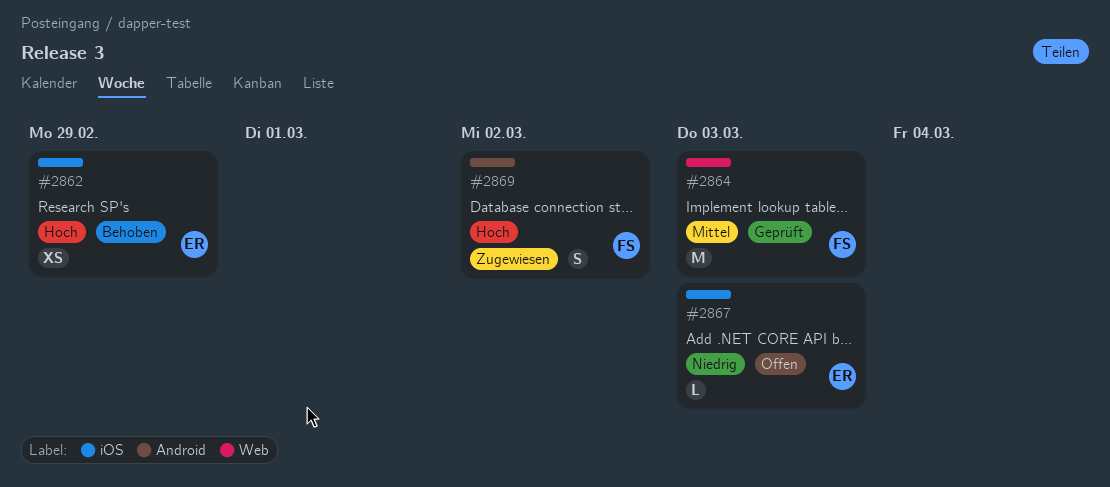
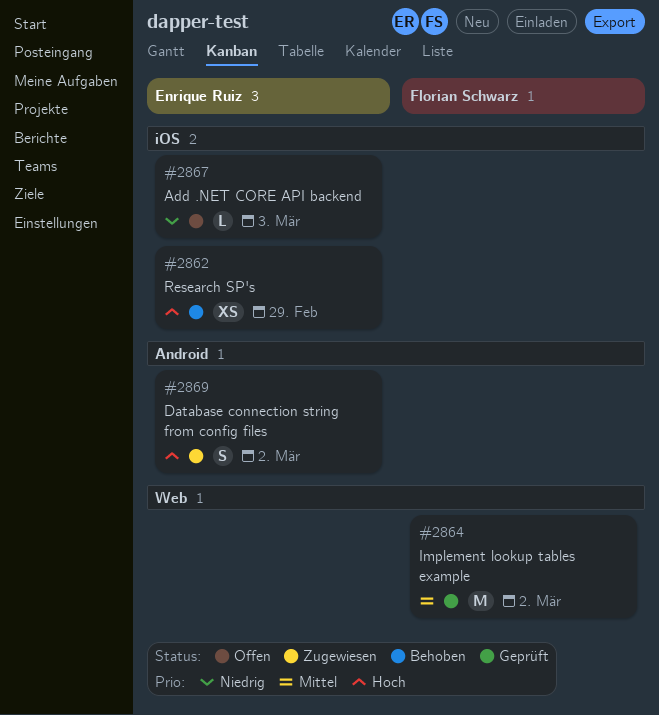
#2864, due: Mar 3 -> Mar 2
#2869, owner: Florian Schwarz -> Enrique Ruiz

